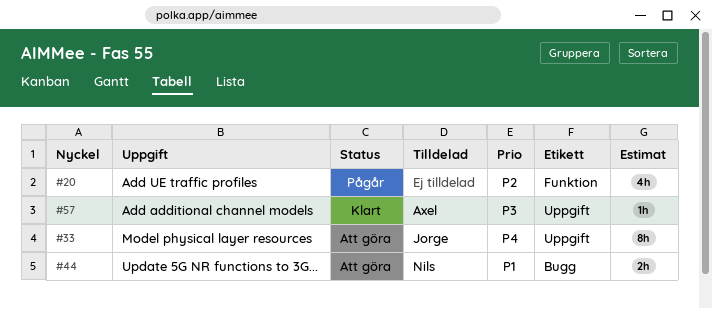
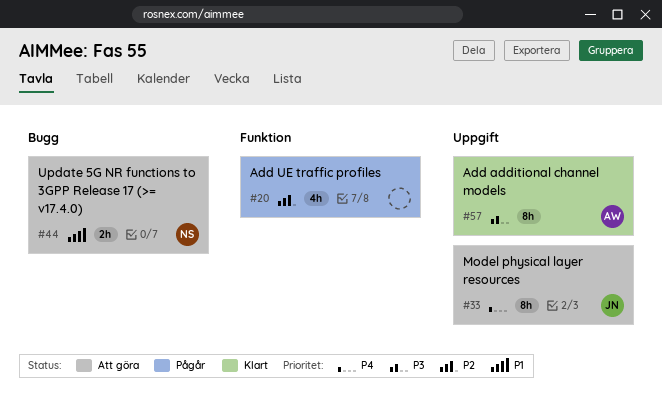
#57, estimate: 1h -> 8h

